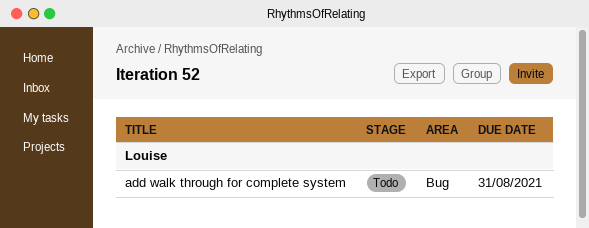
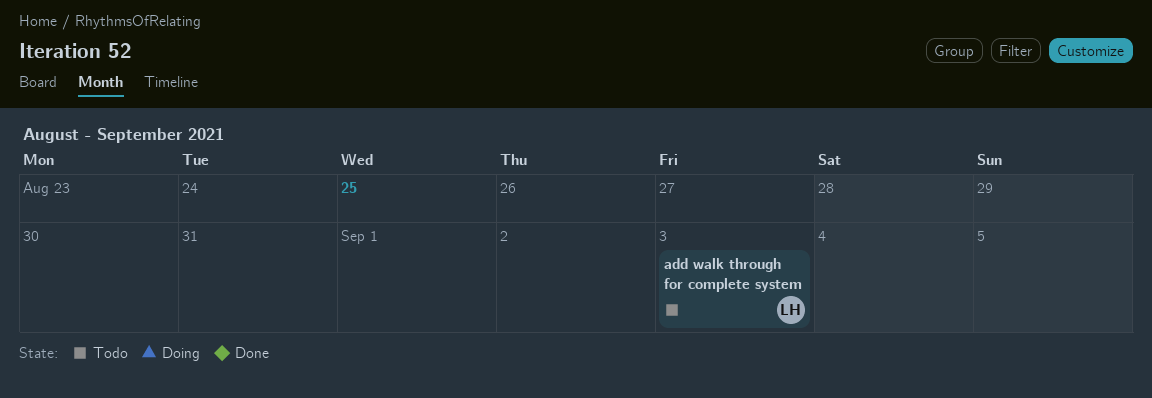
add walk through for complete system, due: Aug 31 -> Sep 3

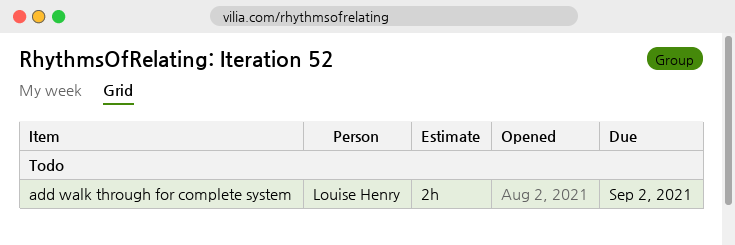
add walk through for complete system, due: Sep 3 -> Sep 2

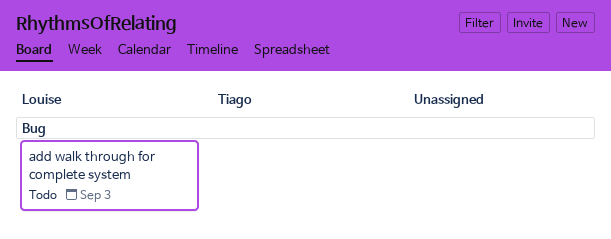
add walk through for complete system, due: Sep 2 -> Sep 3

